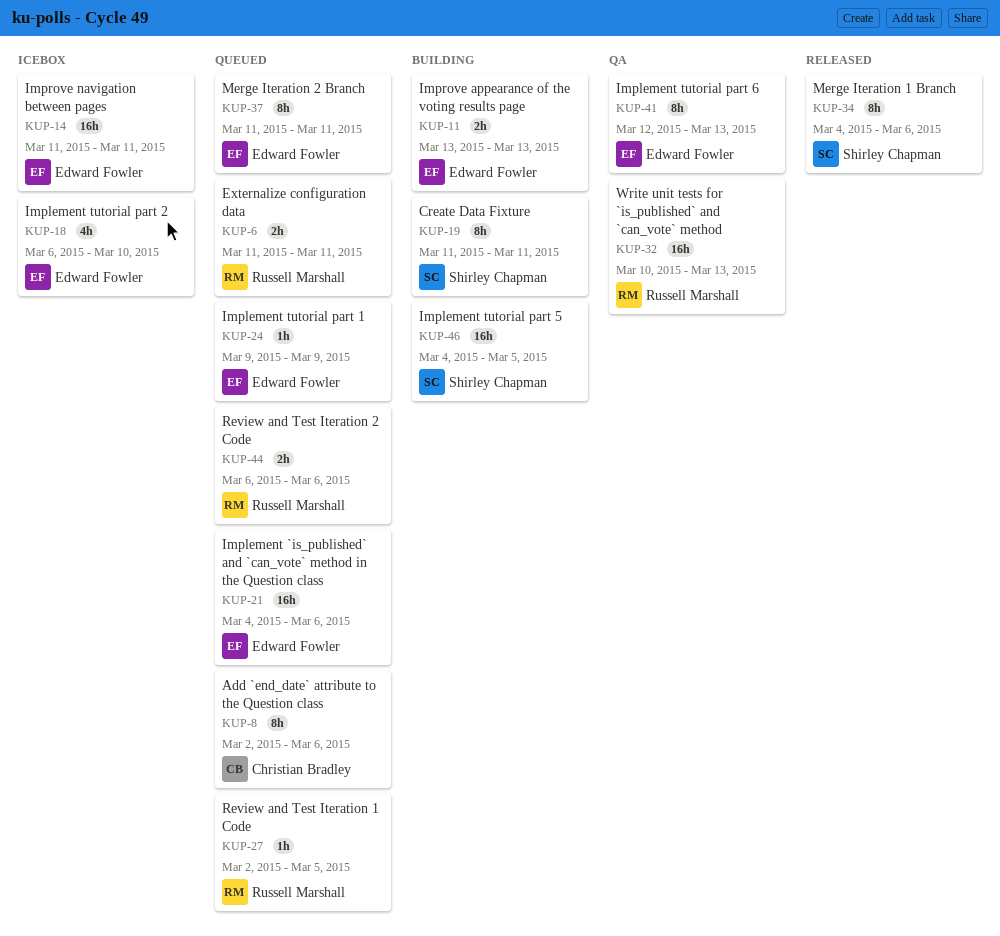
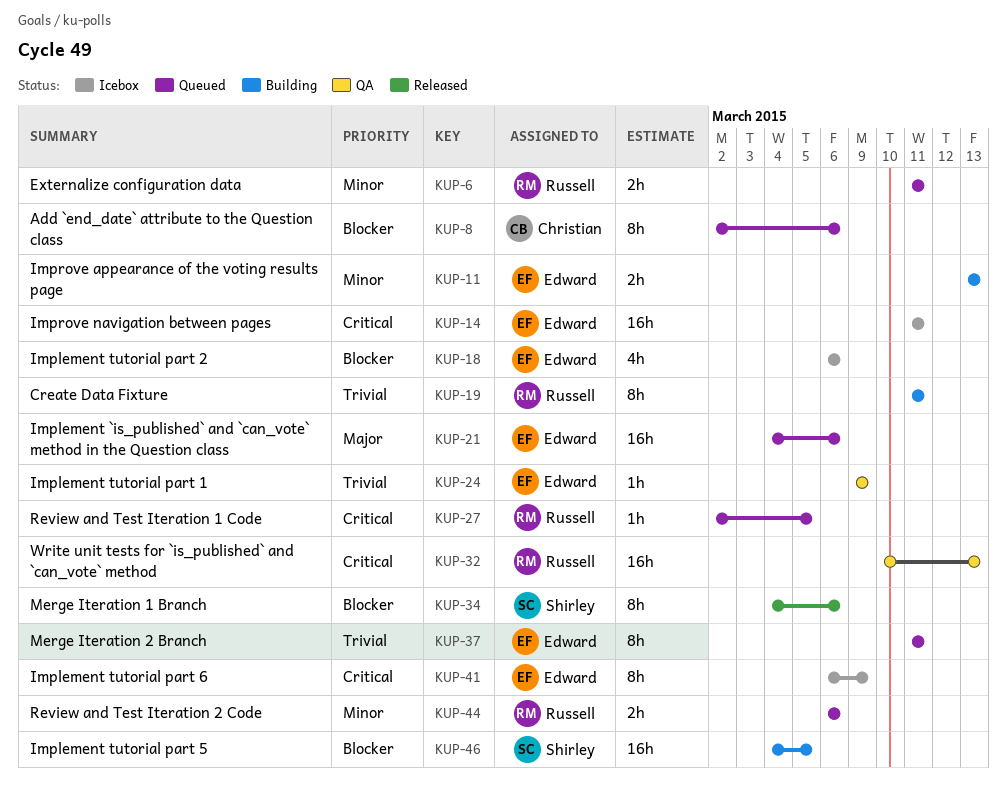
KUP-18, due: Mar 10 -> Mar 6
KUP-19, owner: Shirley Chapman -> Russell Marshall
KUP-24, status: Queued -> QA
KUP-41, status: QA -> Icebox
KUP-41, start: Mar 12 -> Mar 6
KUP-41, due: Mar 13 -> Mar 9

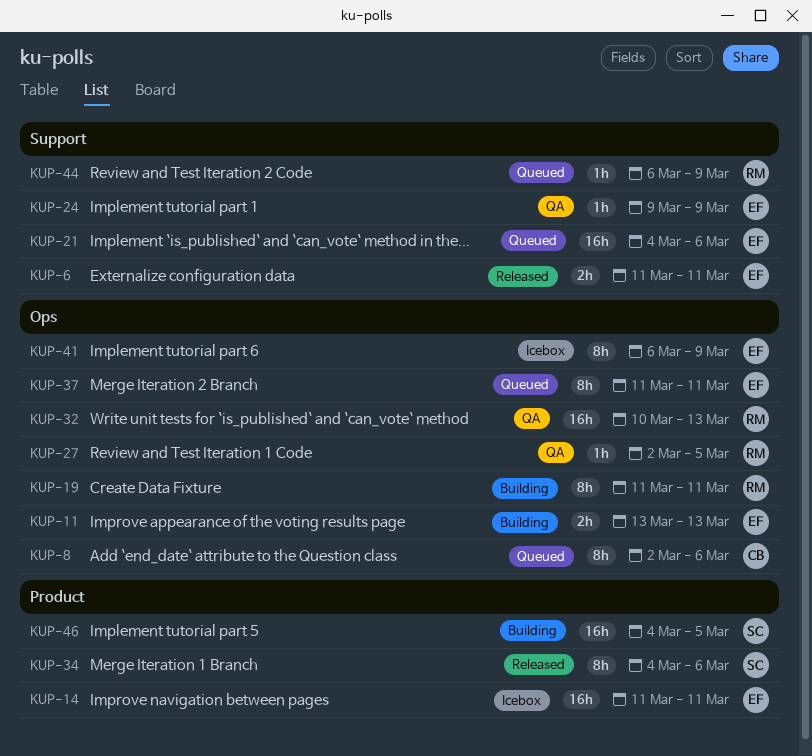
KUP-6, status: Queued -> Released
KUP-6, owner: Russell -> Edward
KUP-18: present -> none
KUP-27, status: Queued -> QA
KUP-44, estimate: 2h -> 1h
KUP-44, due: Mar 6 -> Mar 9

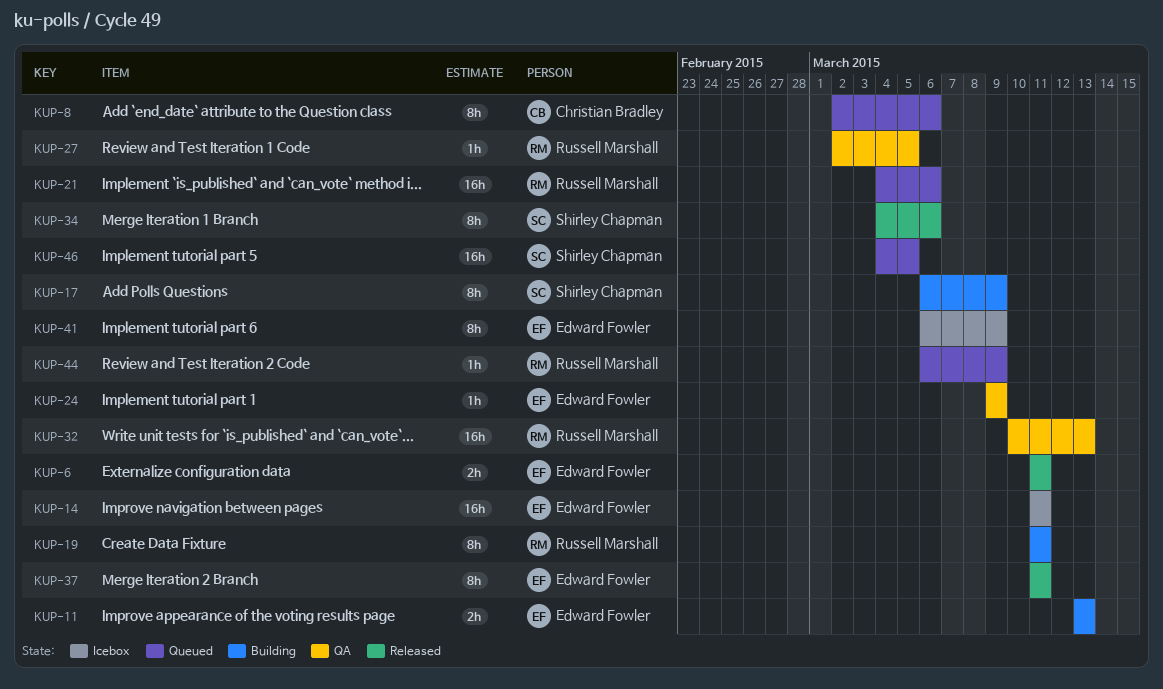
KUP-17: none -> present
KUP-21, owner: Edward Fowler -> Russell Marshall
KUP-37, status: Queued -> Released
KUP-46, status: Building -> Queued

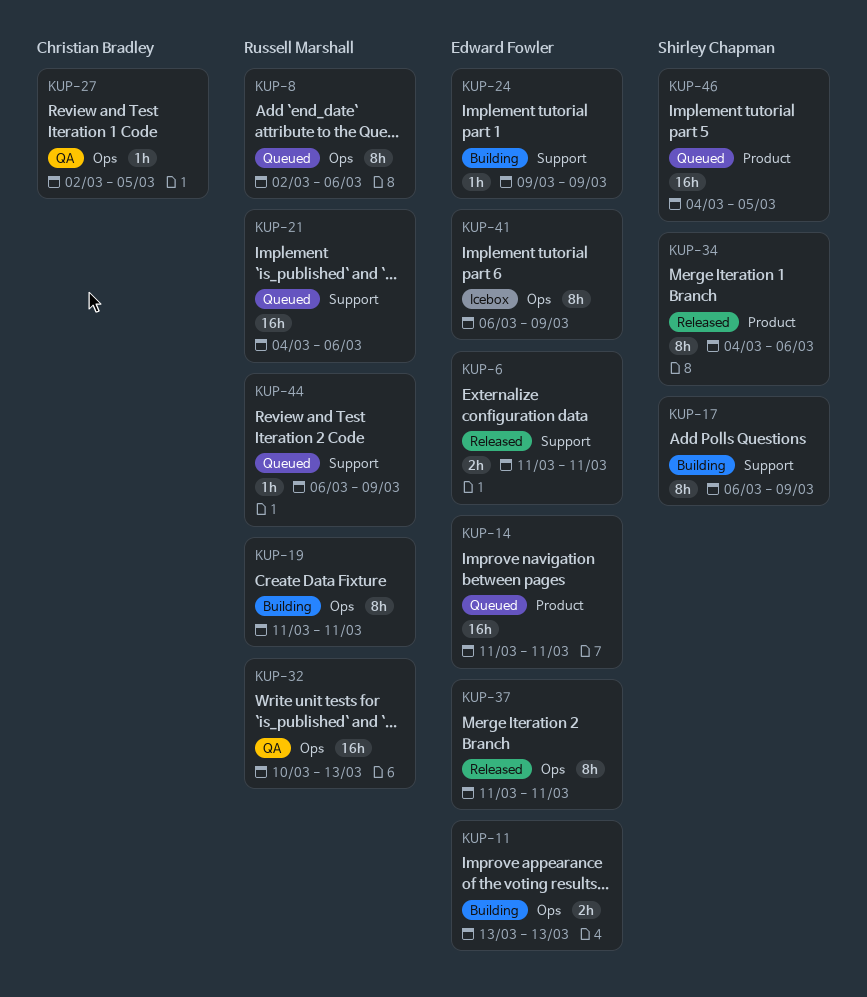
KUP-8, owner: Christian Bradley -> Russell Marshall
KUP-14, status: Icebox -> Queued
KUP-24, status: QA -> Building
KUP-27, owner: Russell Marshall -> Christian Bradley

